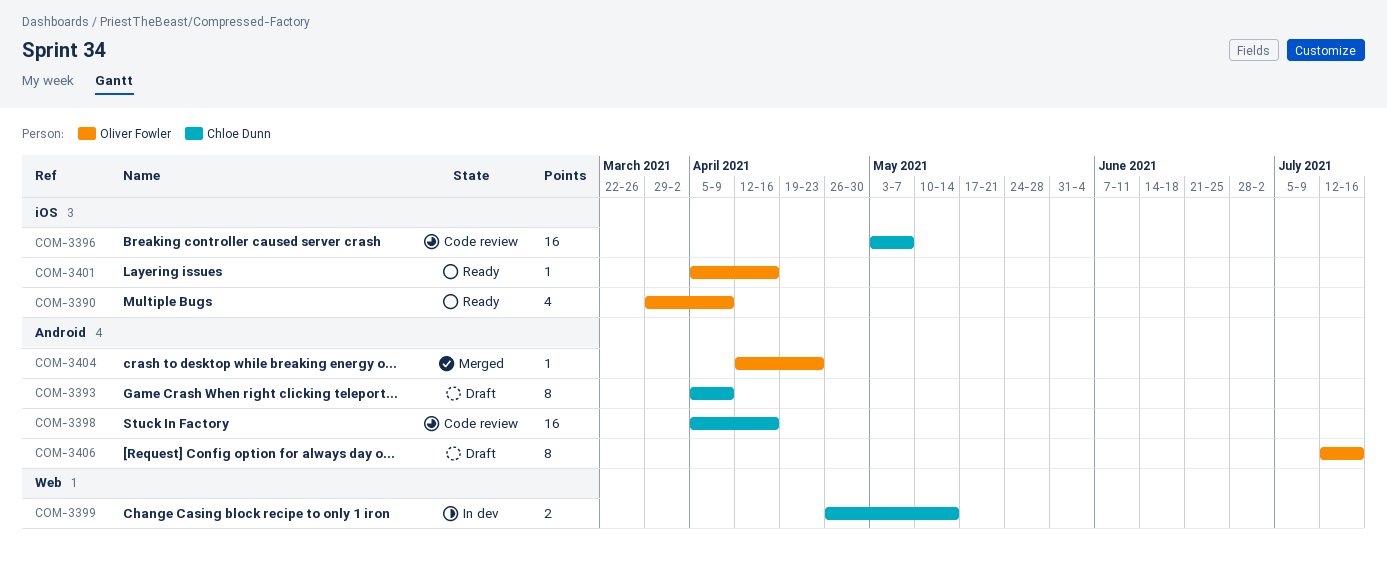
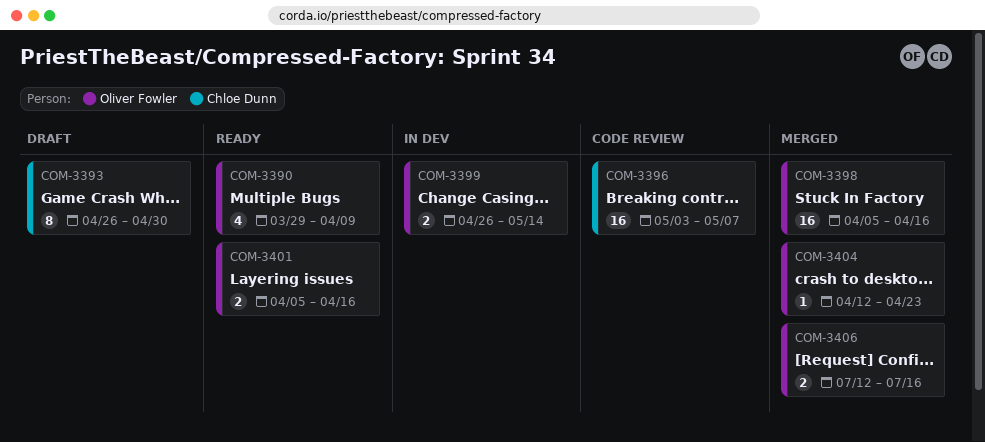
COM-3393, start: Apr 5 -> Apr 26
COM-3393, due: Apr 9 -> Apr 30
COM-3398, status: Code review -> Merged
COM-3398, owner: Chloe Dunn -> Oliver Fowler
COM-3399, owner: Chloe Dunn -> Oliver Fowler
COM-3401, estimate: 1 -> 2
COM-3406, status: Draft -> Merged
COM-3406, estimate: 8 -> 2

